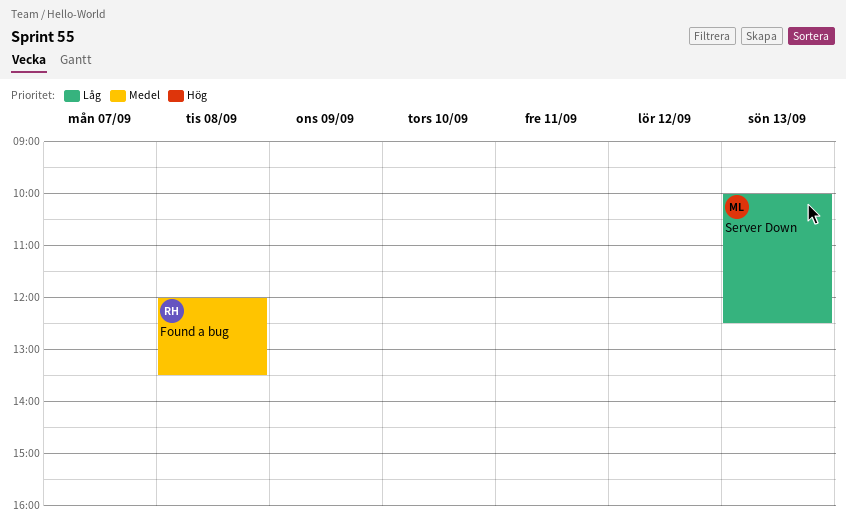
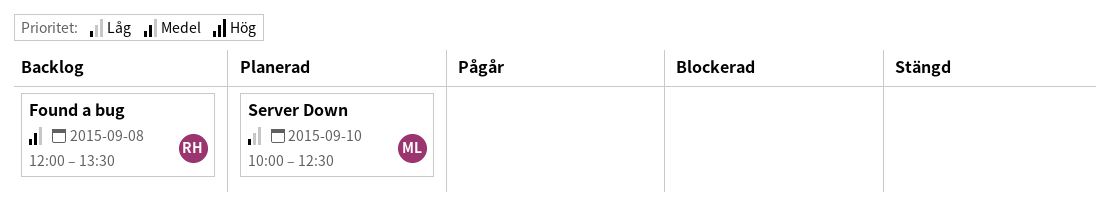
Server Down, day: Sep 13 -> Sep 10

